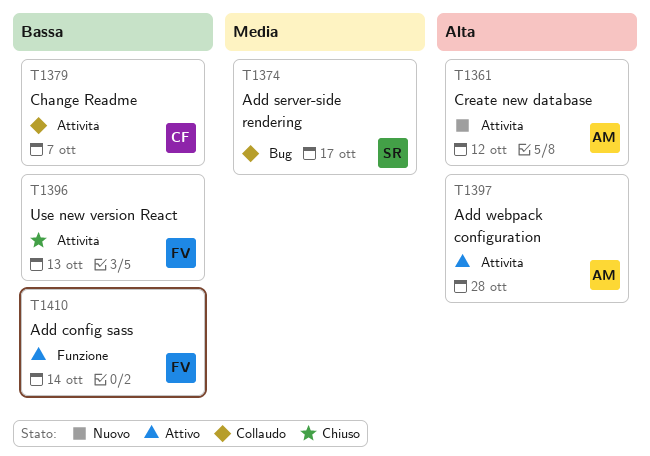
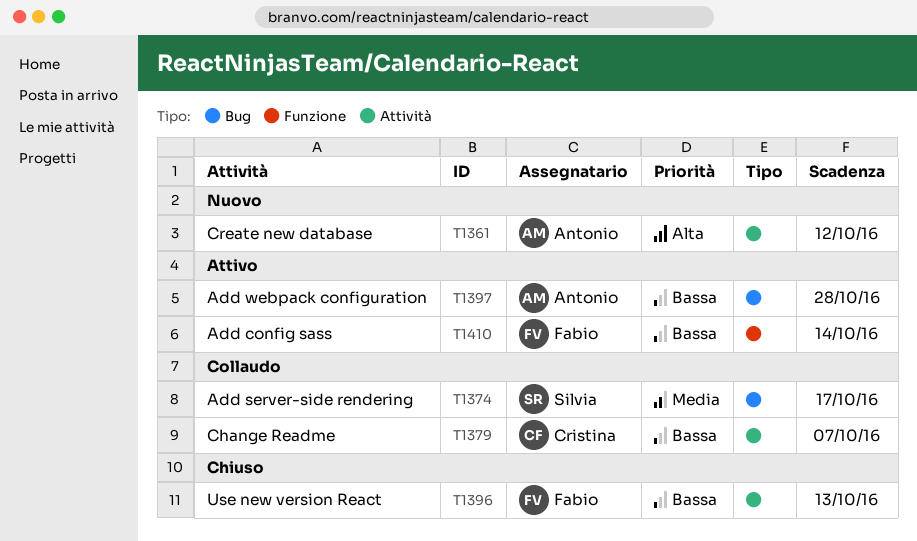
T1397, priority: Alta -> Bassa
T1397, label: Attività -> Bug

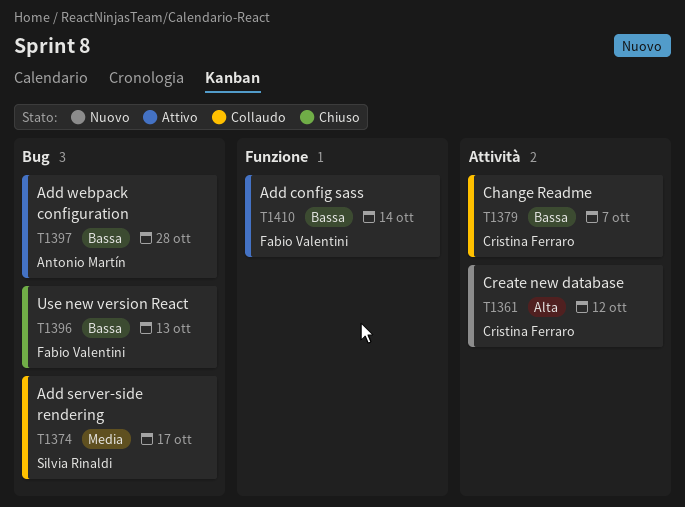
T1361, owner: Antonio Martín -> Cristina Ferraro
T1396, label: Attività -> Bug

